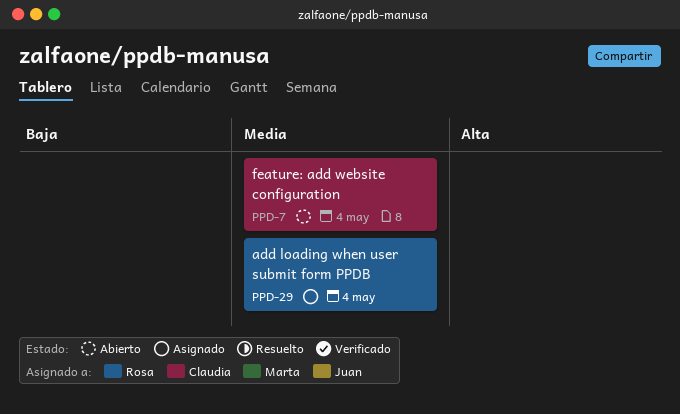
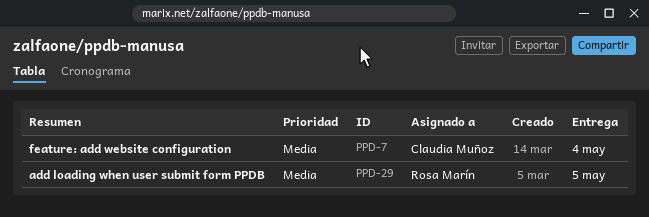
PPD-29, due: May 4 -> May 5

